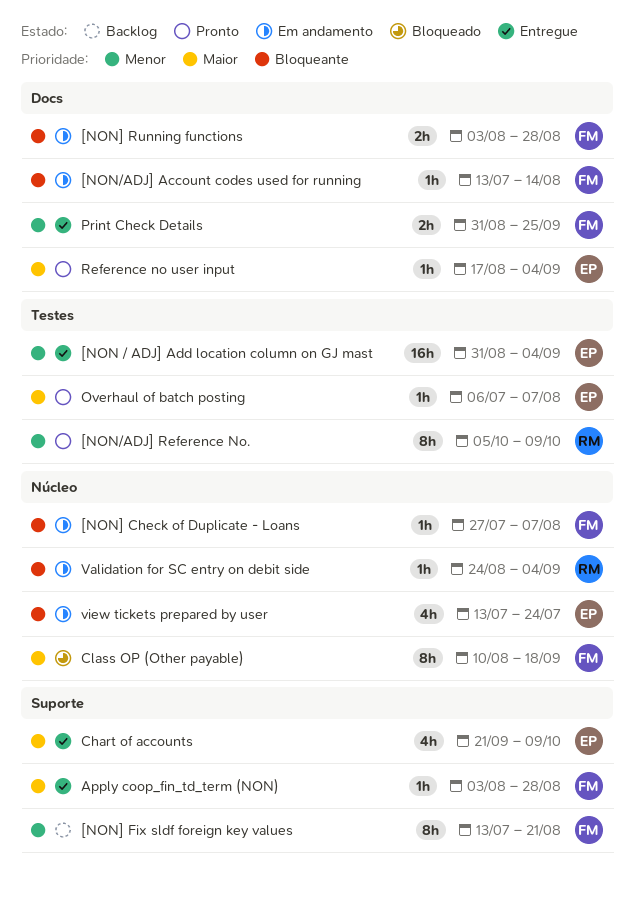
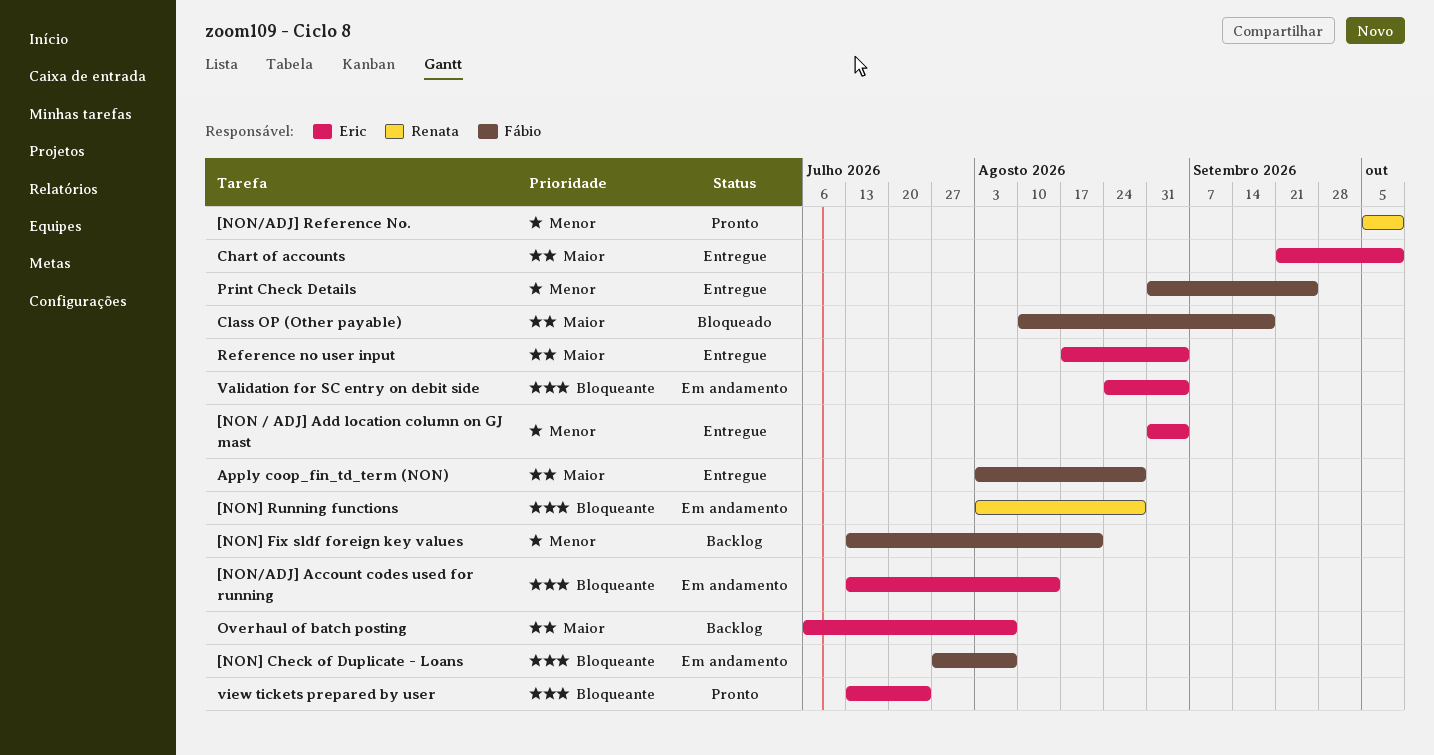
[NON/ADJ] Account codes used for running, owner: Fábio -> Eric
[NON] Running functions, owner: Fábio -> Renata
Overhaul of batch posting, status: Pronto -> Backlog
Reference no user input, status: Pronto -> Entregue
Validation for SC entry on debit side, owner: Renata -> Eric
view tickets prepared by user, status: Em andamento -> Pronto

